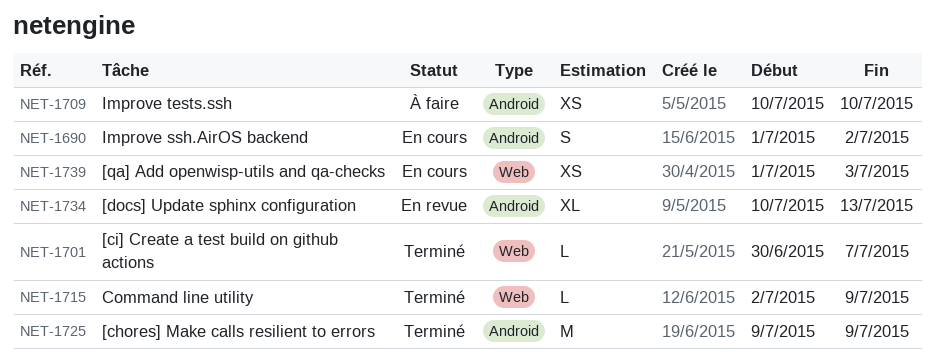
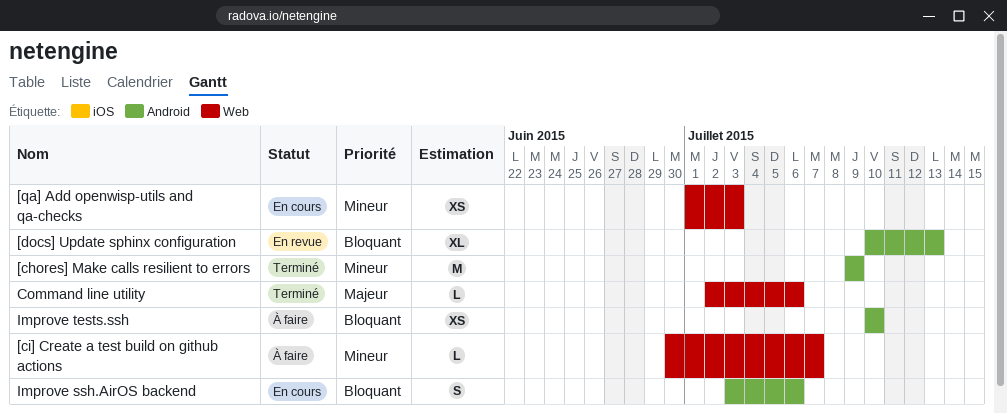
[ci] Create a test build on github actions, status: Terminé -> À faire
Command line utility, due: Jul 9 -> Jul 6
Improve ssh.AirOS backend, start: Jul 1 -> Jul 3
Improve ssh.AirOS backend, due: Jul 2 -> Jul 6

